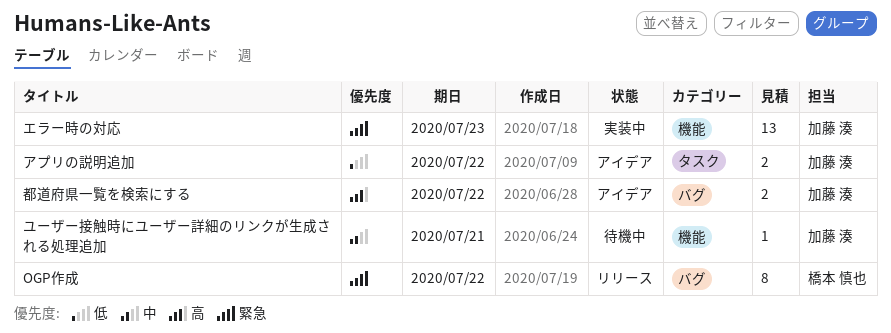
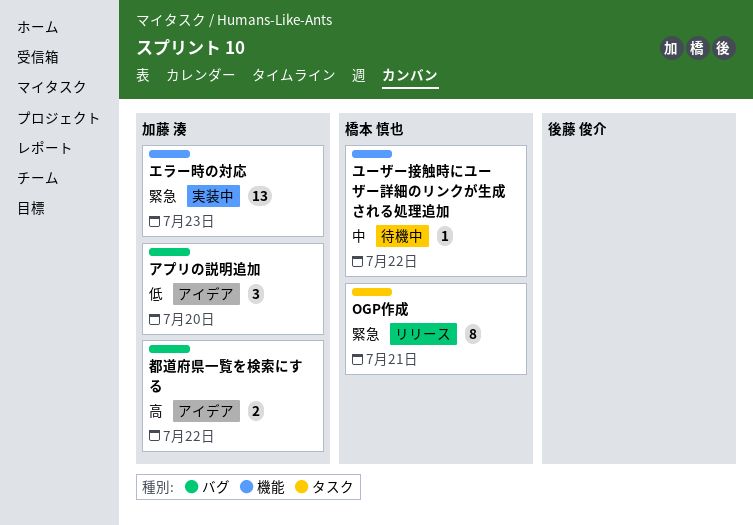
OGP作成, label: バグ -> タスク
OGP作成, due: Jul 22 -> Jul 21
アプリの説明追加, label: タスク -> バグ
アプリの説明追加, estimate: 2 -> 3
アプリの説明追加, due: Jul 22 -> Jul 20
ユーザー接触時にユーザー詳細のリンクが生成される処理追加, owner: 加藤 湊 -> 橋本 慎也
ユーザー接触時にユーザー詳細のリンクが生成される処理追加, due: Jul 21 -> Jul 22

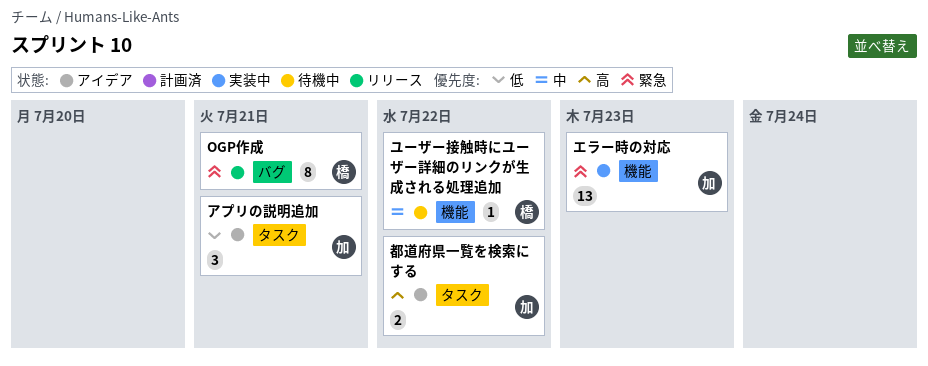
OGP作成, label: タスク -> バグ
アプリの説明追加, label: バグ -> タスク
アプリの説明追加, due: Jul 20 -> Jul 21
都道府県一覧を検索にする, label: バグ -> タスク

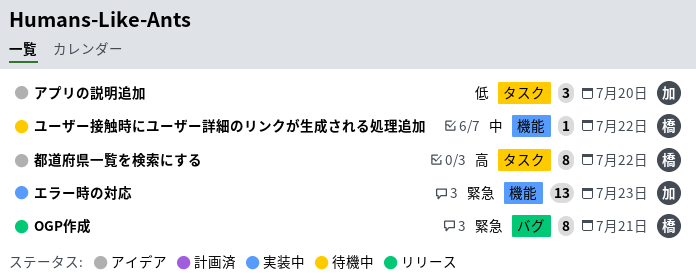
アプリの説明追加, due: Jul 21 -> Jul 20
都道府県一覧を検索にする, owner: 加 -> 橋
都道府県一覧を検索にする, estimate: 2 -> 8

